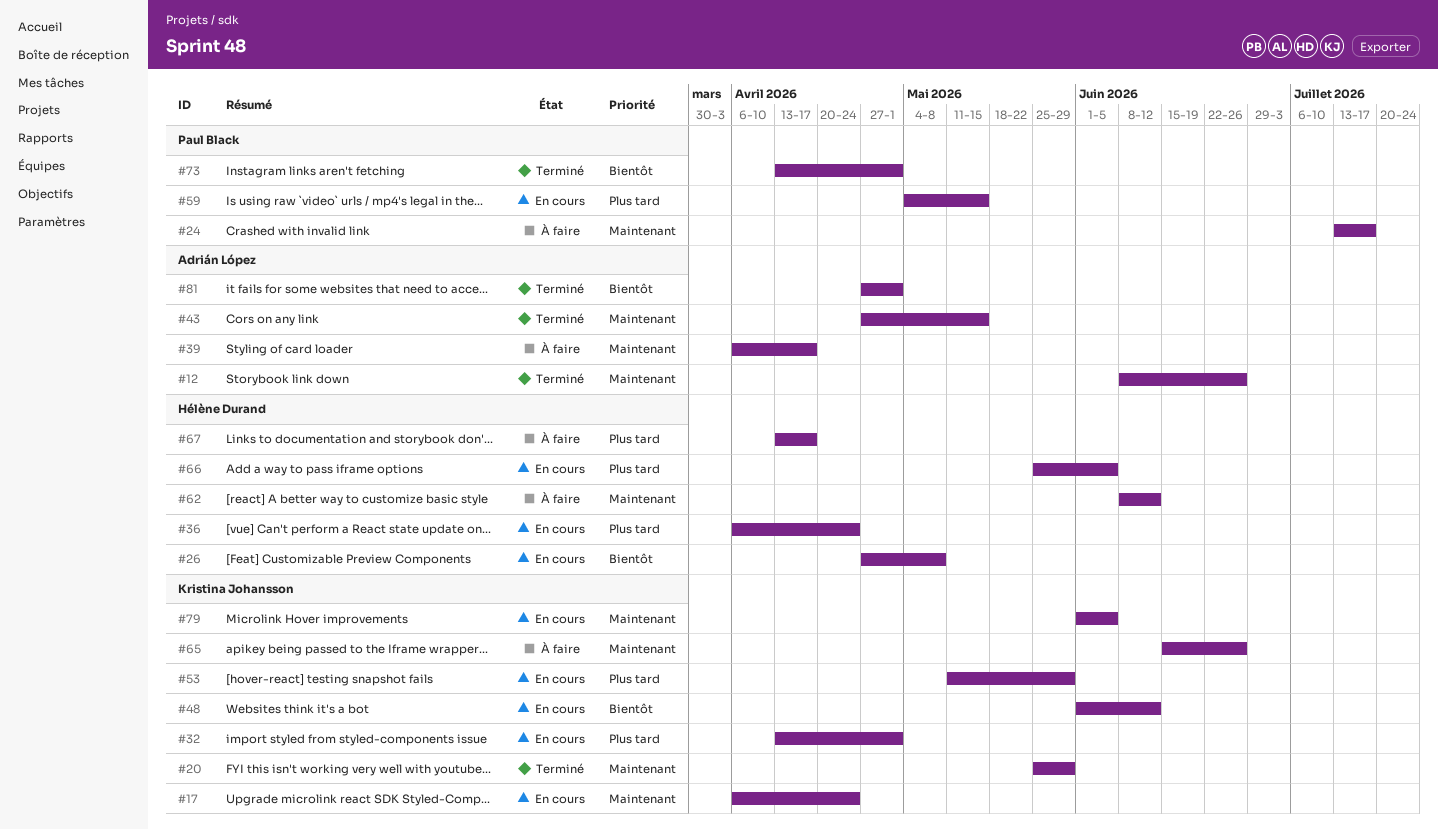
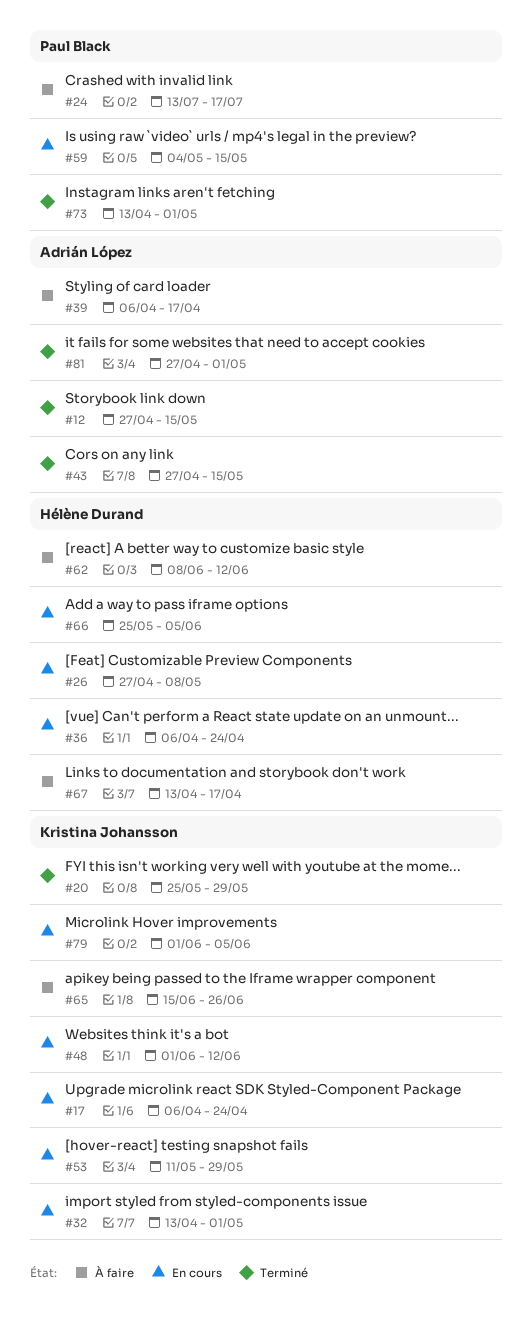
#12, start: Jun 8 -> Apr 27
#12, due: Jun 26 -> May 15

